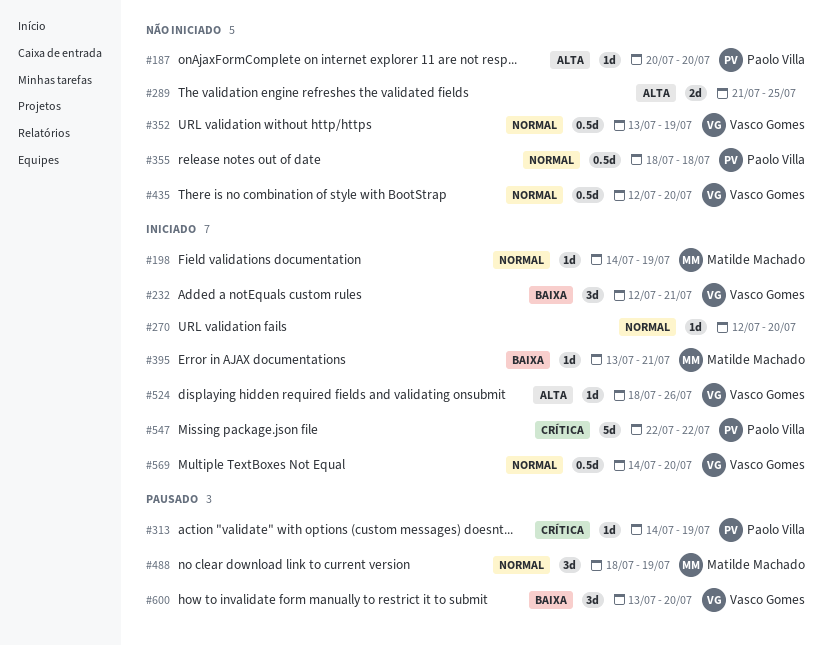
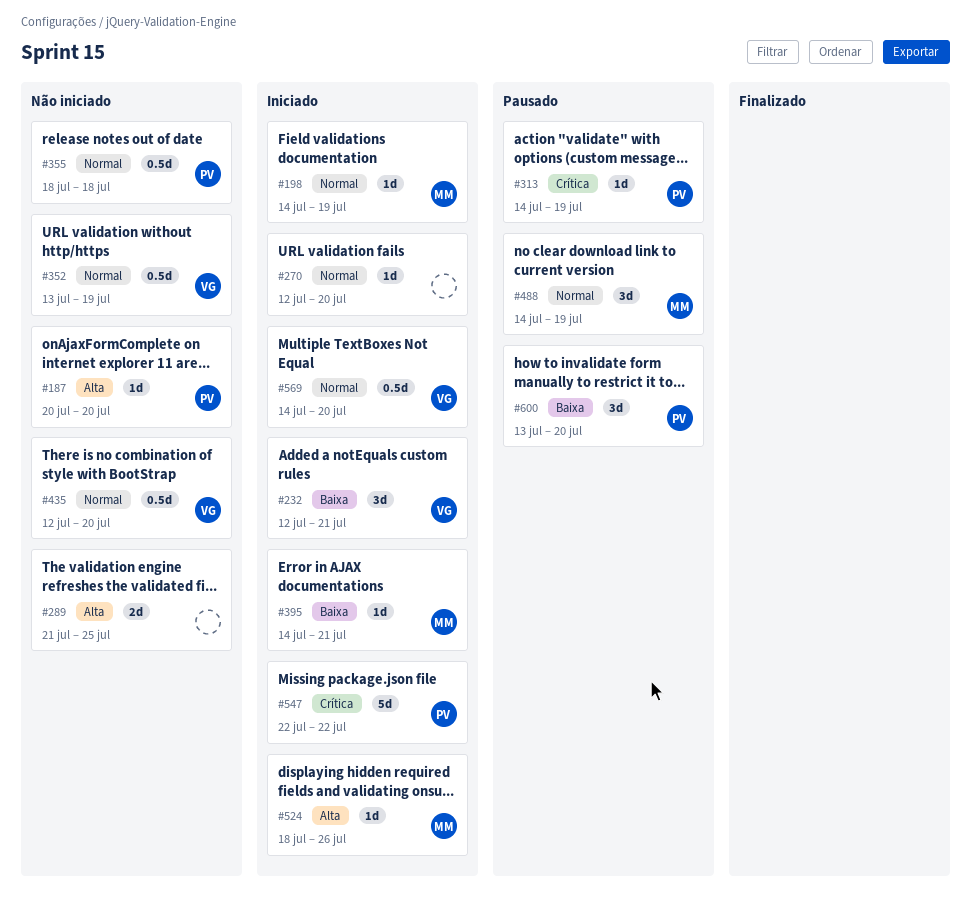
#395, start: Jul 13 -> Jul 14
#488, start: Jul 18 -> Jul 14
#524, owner: Vasco Gomes -> Matilde Machado
#600, owner: Vasco Gomes -> Paolo Villa

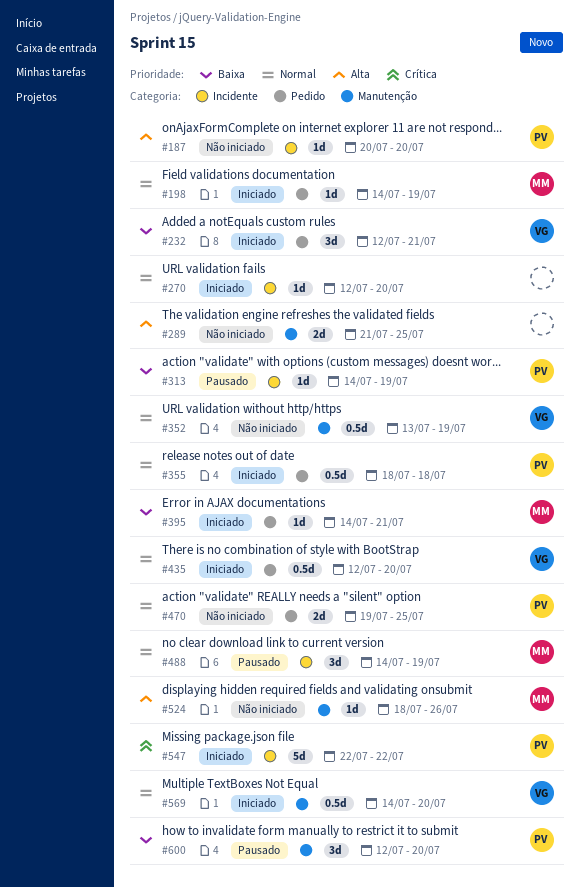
#313, priority: Crítica -> Baixa
#355, status: Não iniciado -> Iniciado
#435, status: Não iniciado -> Iniciado
#470: none -> present
#524, status: Iniciado -> Não iniciado
#600, start: Jul 13 -> Jul 12

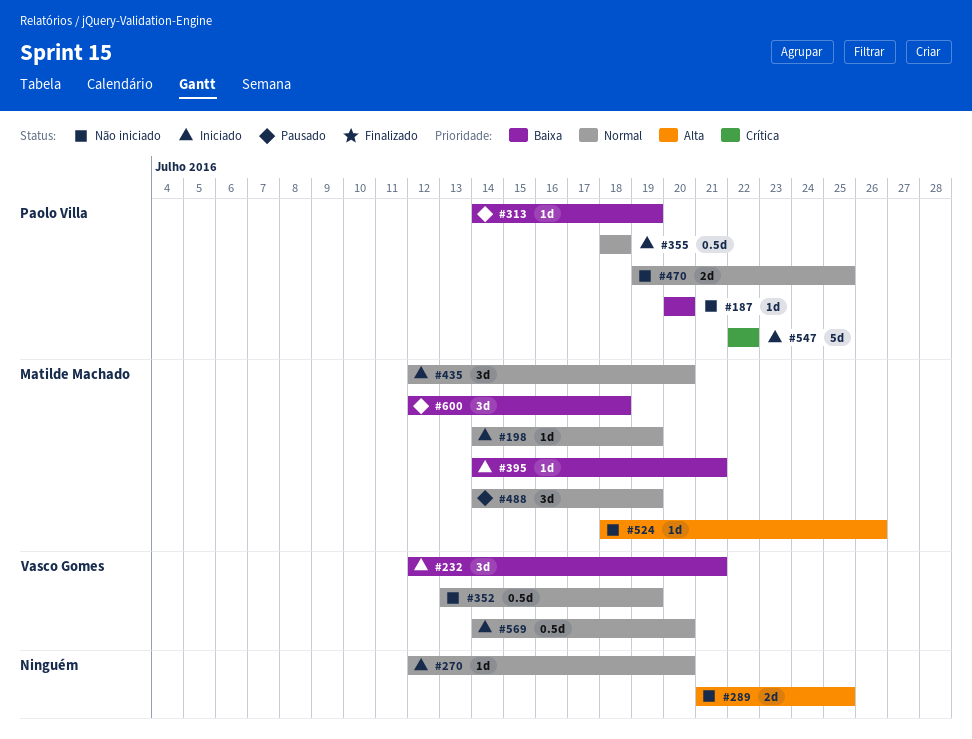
#187, priority: Alta -> Baixa
#435, owner: Vasco Gomes -> Matilde Machado
#435, estimate: 0.5d -> 3d
#600, owner: Paolo Villa -> Matilde Machado
#600, due: Jul 20 -> Jul 18

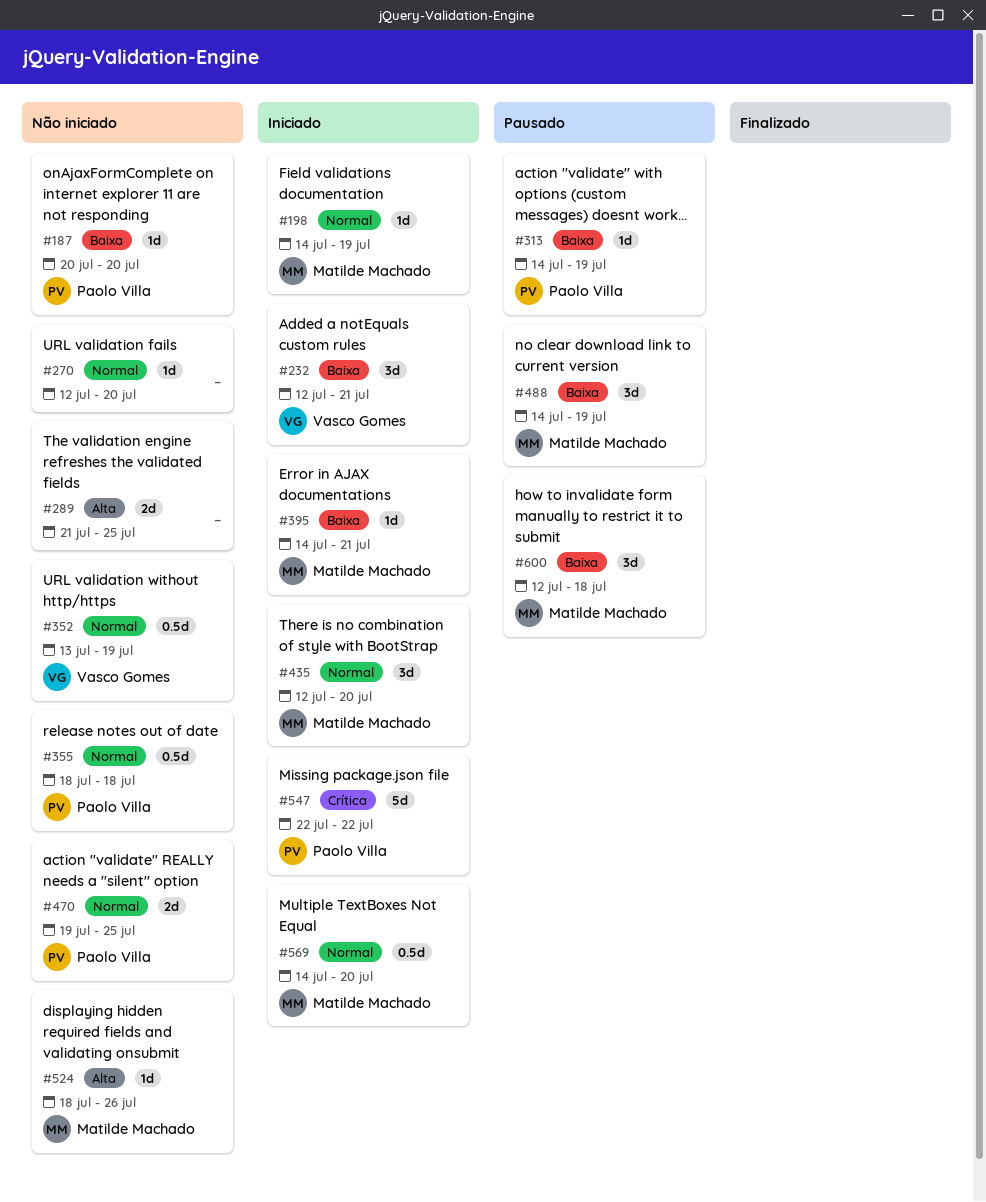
#270, status: Iniciado -> Não iniciado
#355, status: Iniciado -> Não iniciado
#488, priority: Normal -> Baixa
#569, owner: Vasco Gomes -> Matilde Machado

